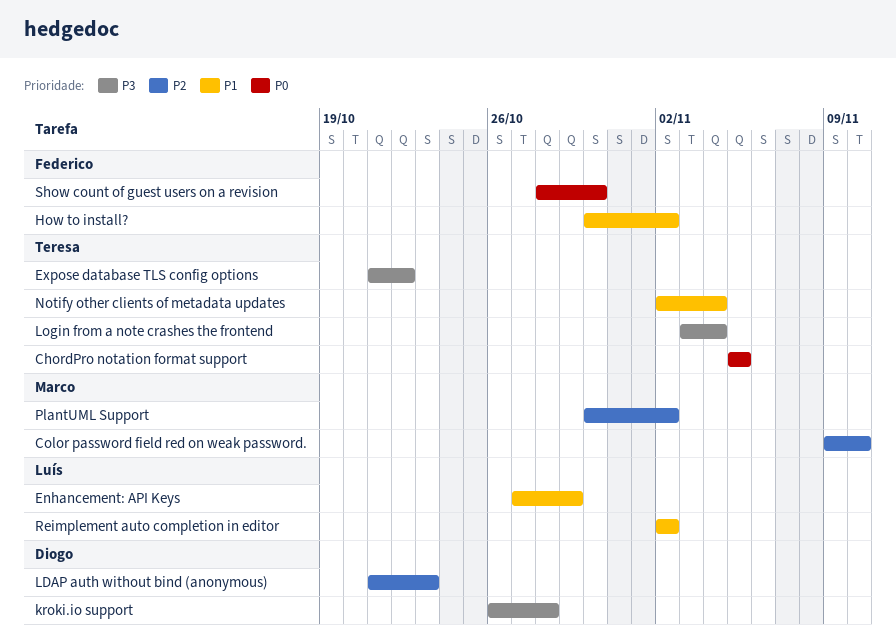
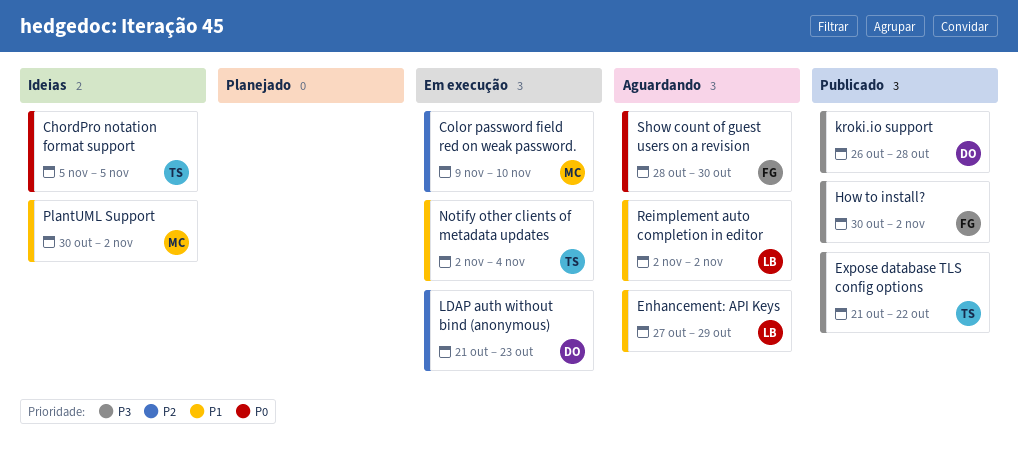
How to install?, priority: P1 -> P3
Login from a note crashes the frontend: present -> none
PlantUML Support, priority: P2 -> P1

